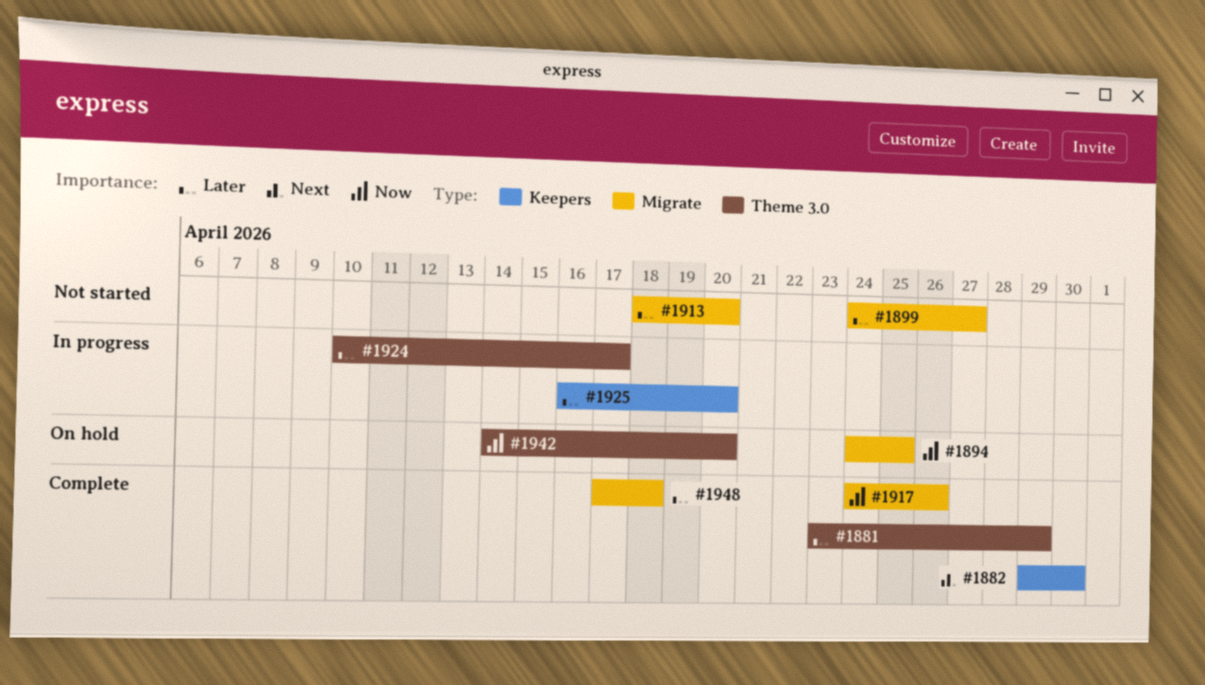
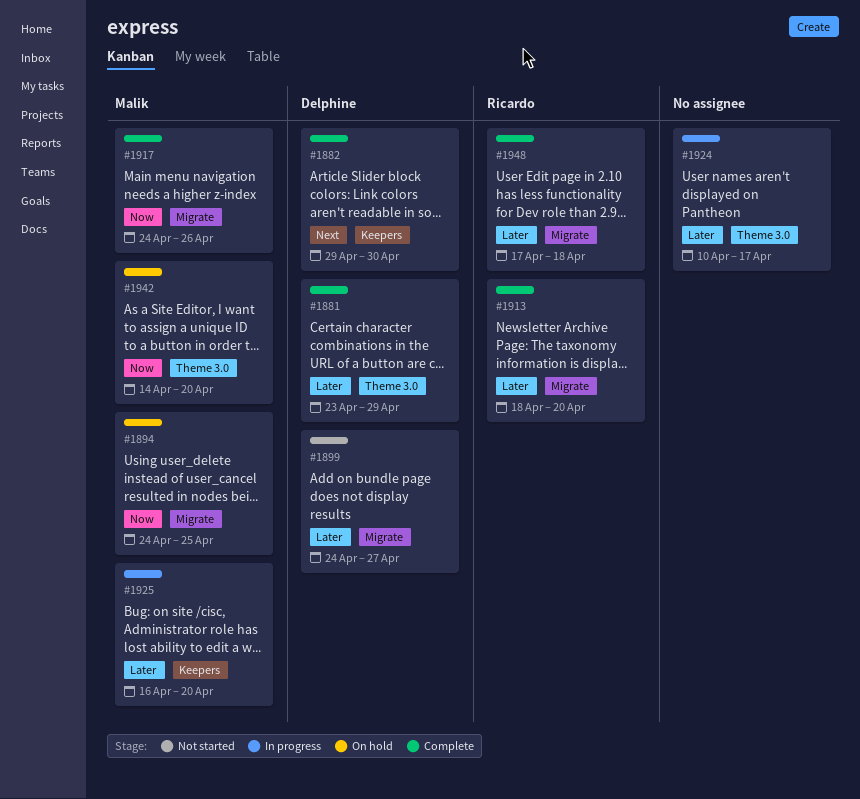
#1913, status: Not started -> Complete

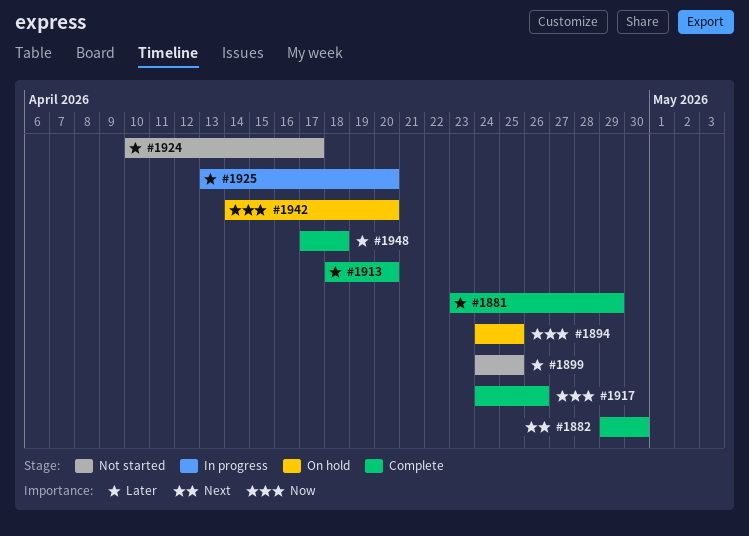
#1899, due: Apr 27 -> Apr 25
#1924, status: In progress -> Not started
#1925, start: Apr 16 -> Apr 13

